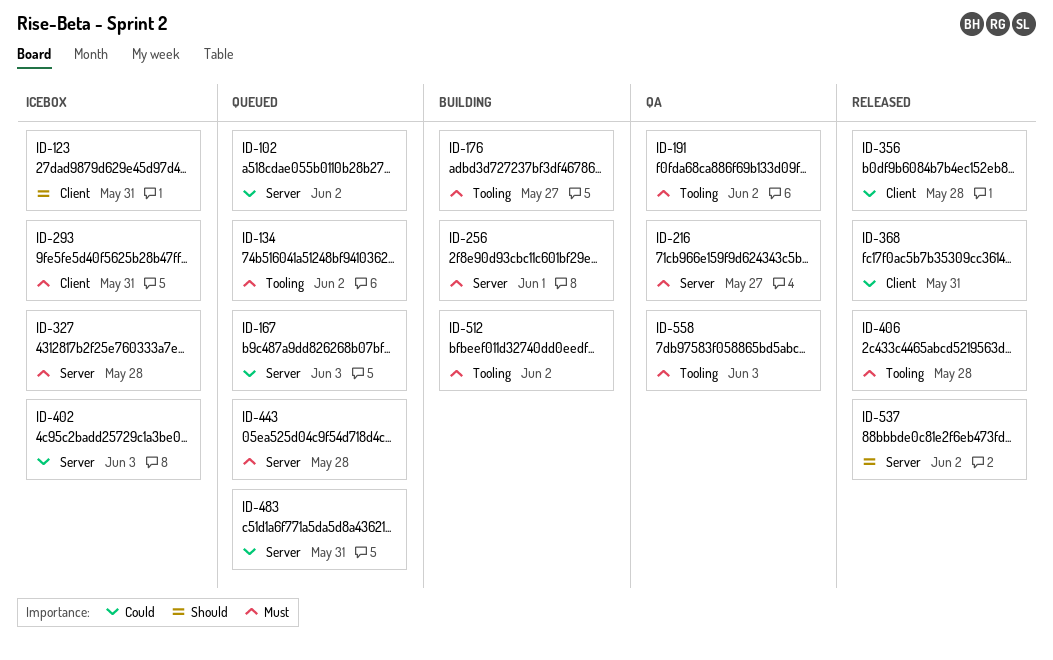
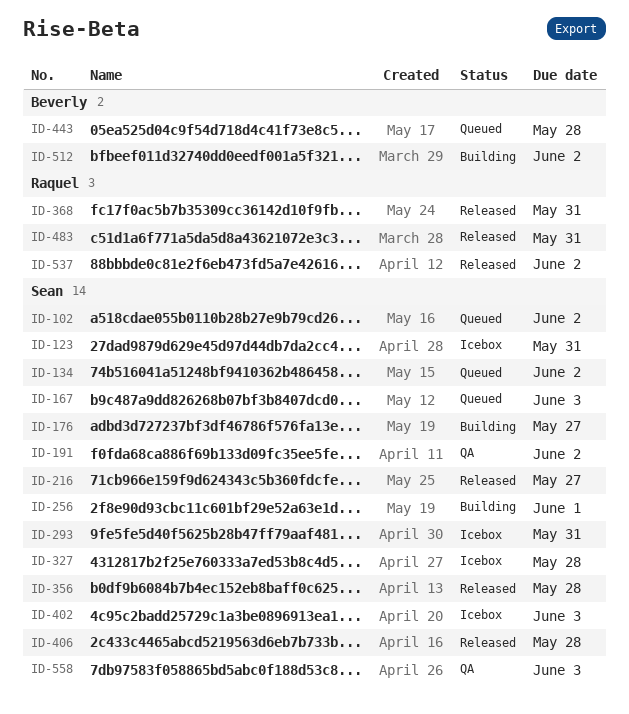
ID-216, status: QA -> Released
ID-483, status: Queued -> Released

